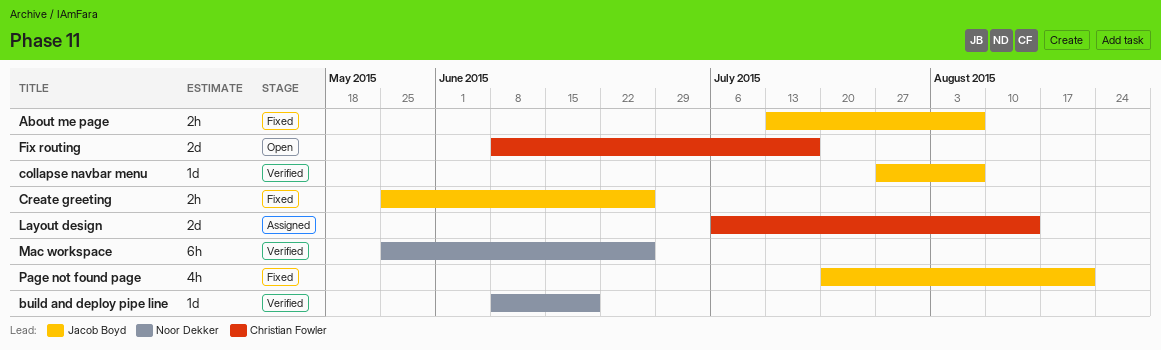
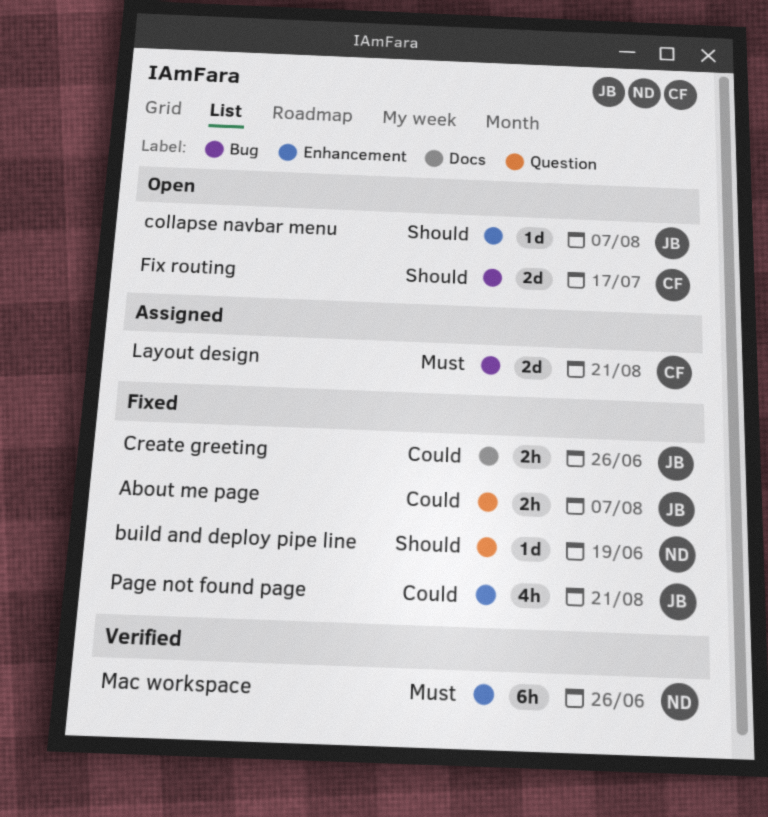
build and deploy pipe line, status: Verified -> Fixed
collapse navbar menu, status: Verified -> Open
Layout design, due: Aug 14 -> Aug 21

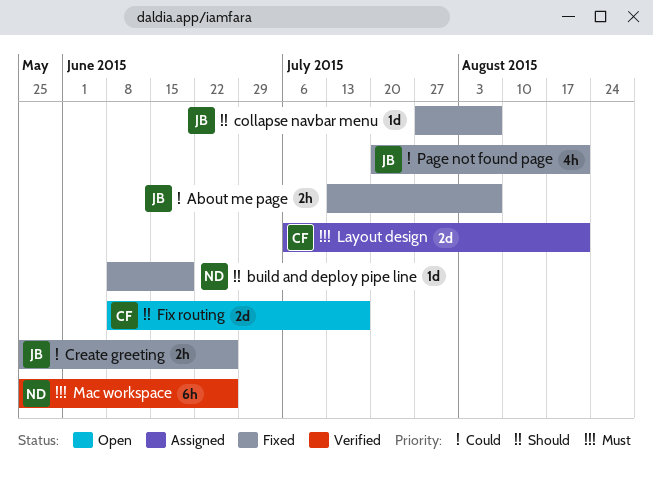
collapse navbar menu, status: Open -> Fixed

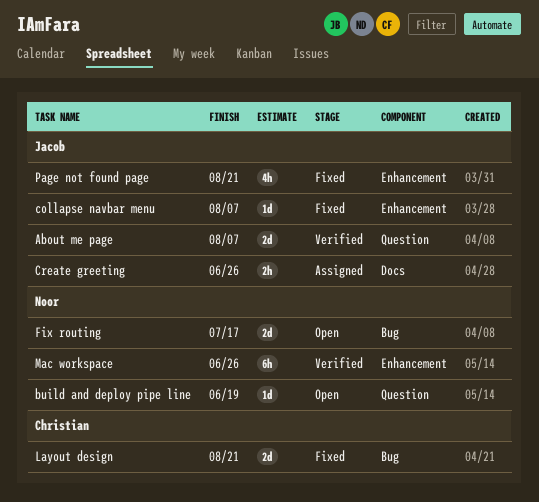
About me page, status: Fixed -> Verified
About me page, estimate: 2h -> 2d
build and deploy pipe line, status: Fixed -> Open
Create greeting, status: Fixed -> Assigned
Fix routing, owner: Christian -> Noor
Layout design, status: Assigned -> Fixed

